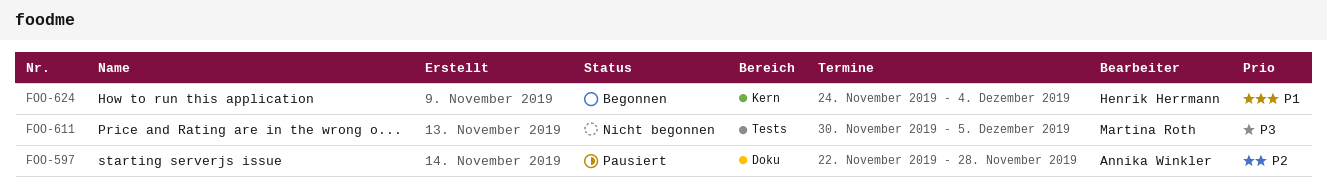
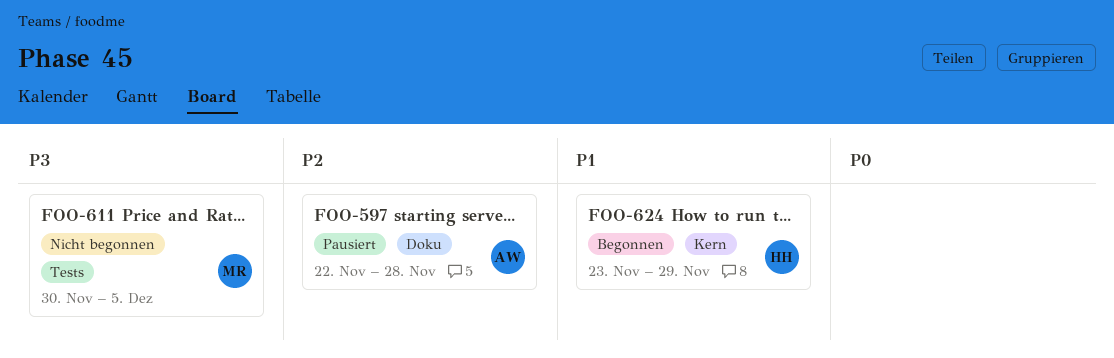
FOO-624, start: Nov 24 -> Nov 23
FOO-624, due: Dec 4 -> Nov 29

